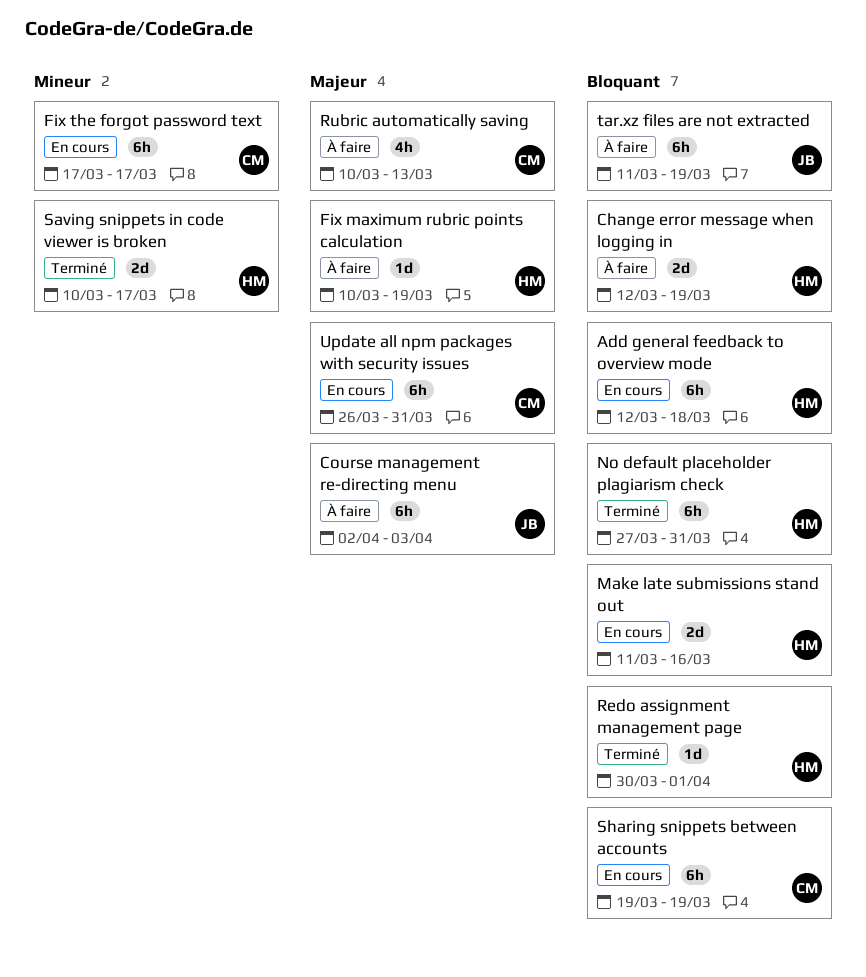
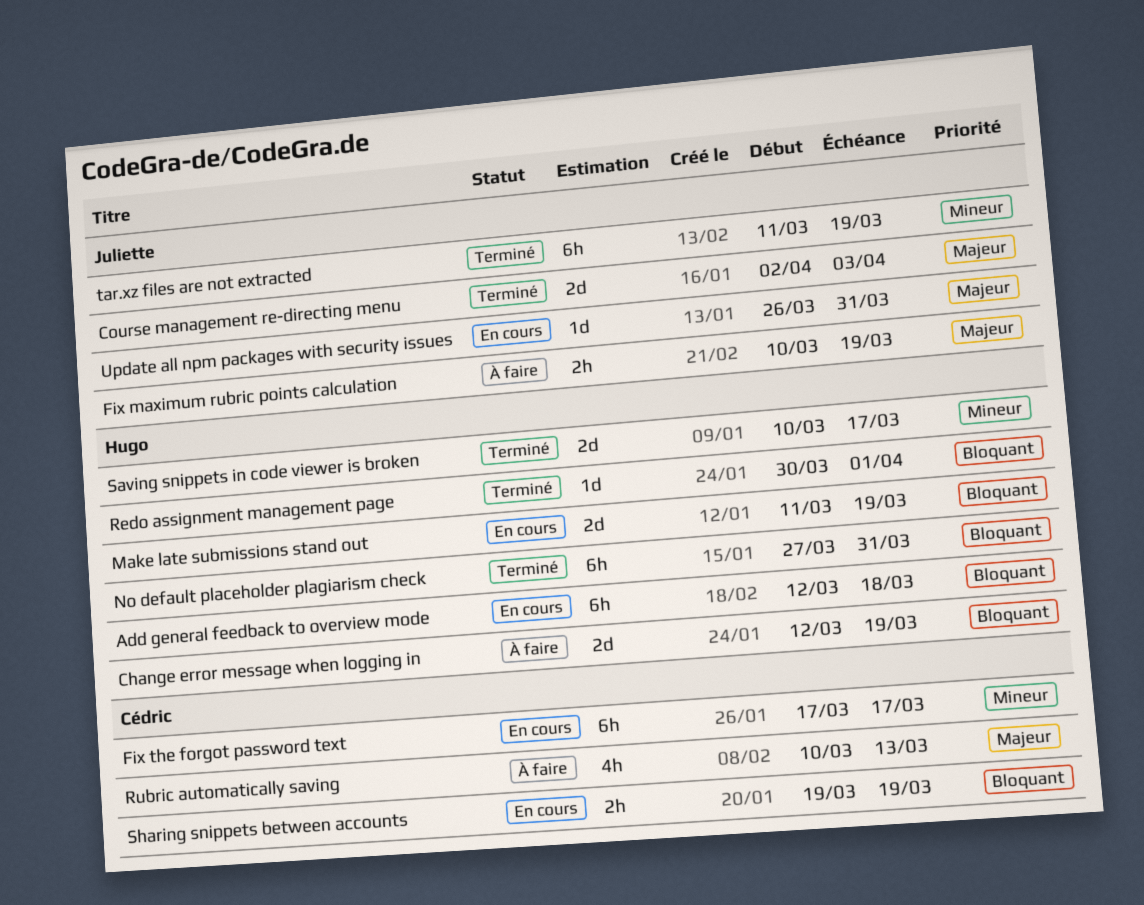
Course management re-directing menu, status: À faire -> Terminé
Course management re-directing menu, estimate: 6h -> 2d
Fix maximum rubric points calculation, owner: Hugo -> Juliette
Fix maximum rubric points calculation, estimate: 1d -> 2h
Make late submissions stand out, due: Mar 16 -> Mar 19
Sharing snippets between accounts, estimate: 6h -> 2h
tar.xz files are not extracted, status: À faire -> Terminé
tar.xz files are not extracted, priority: Bloquant -> Mineur
Update all npm packages with security issues, owner: Cédric -> Juliette
Update all npm packages with security issues, estimate: 6h -> 1d

